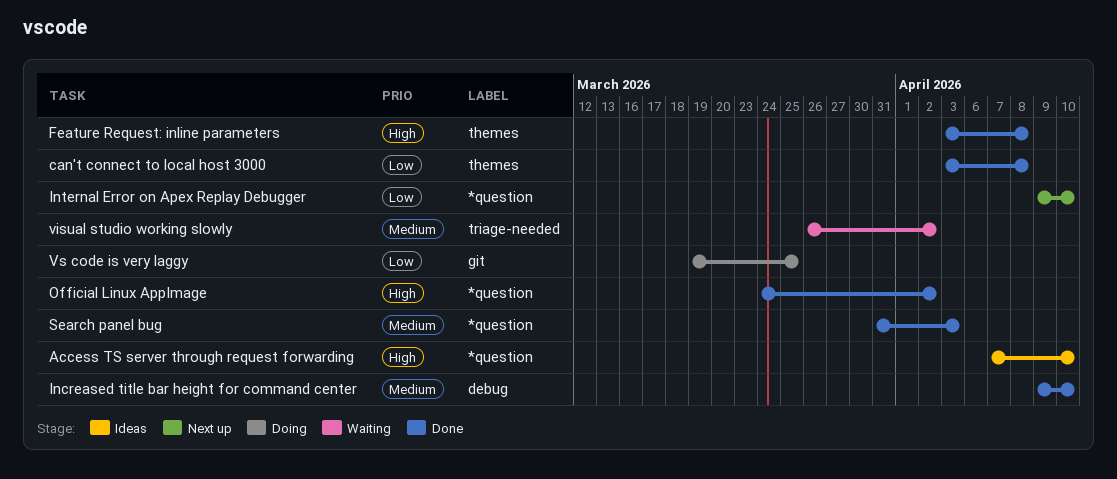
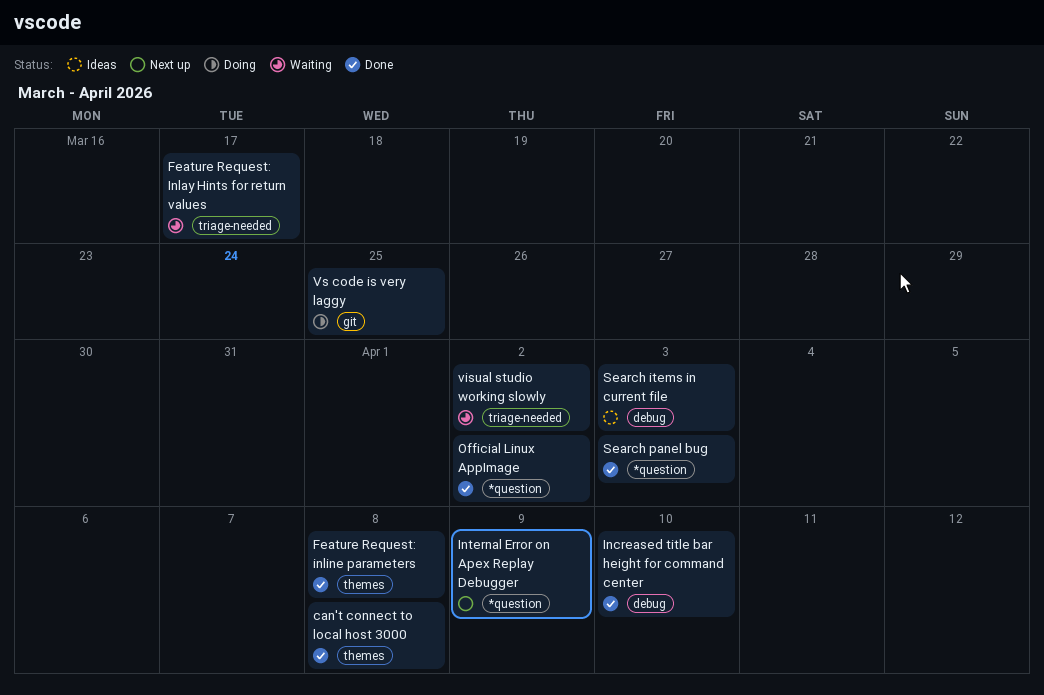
Access TS server through request forwarding: present -> none
Feature Request: Inlay Hints for return values: none -> present
Internal Error on Apex Replay Debugger, due: Apr 10 -> Apr 9
Search items in current file: none -> present

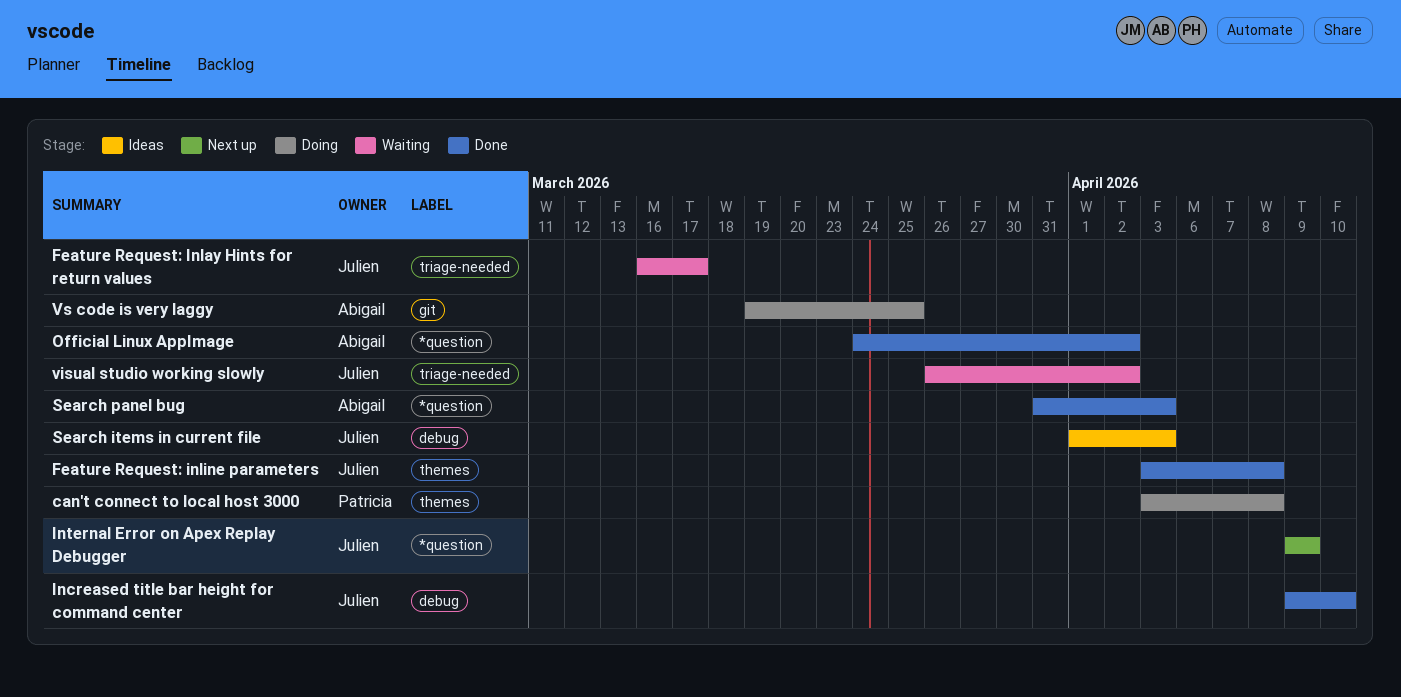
can't connect to local host 3000, status: Done -> Doing

